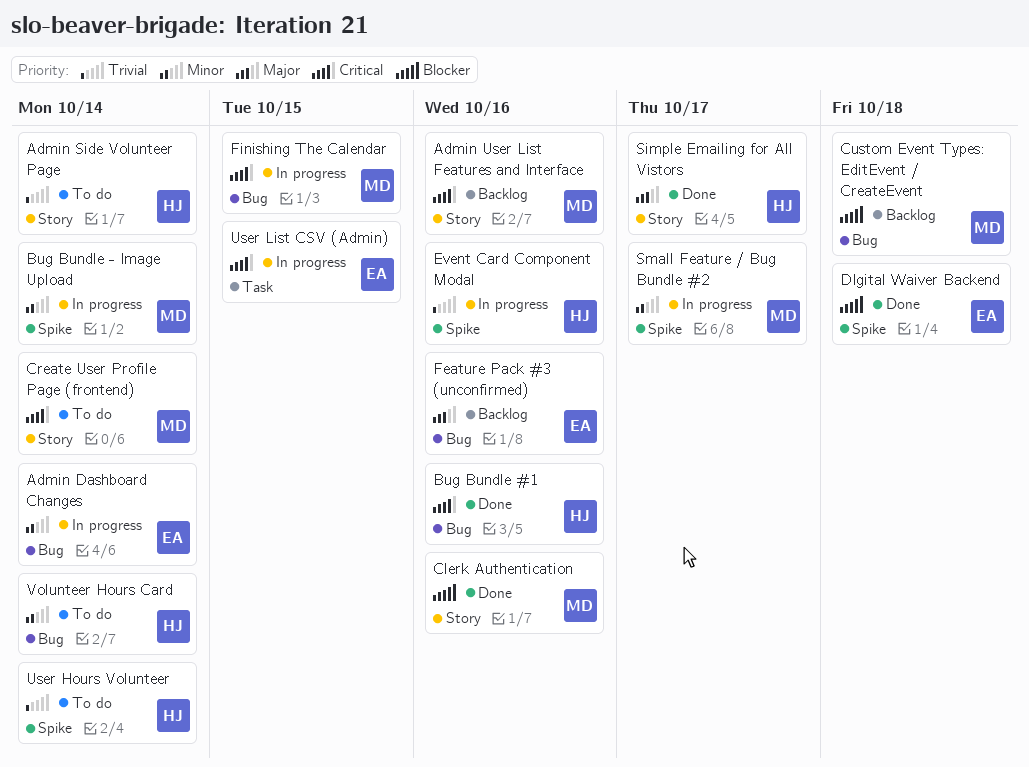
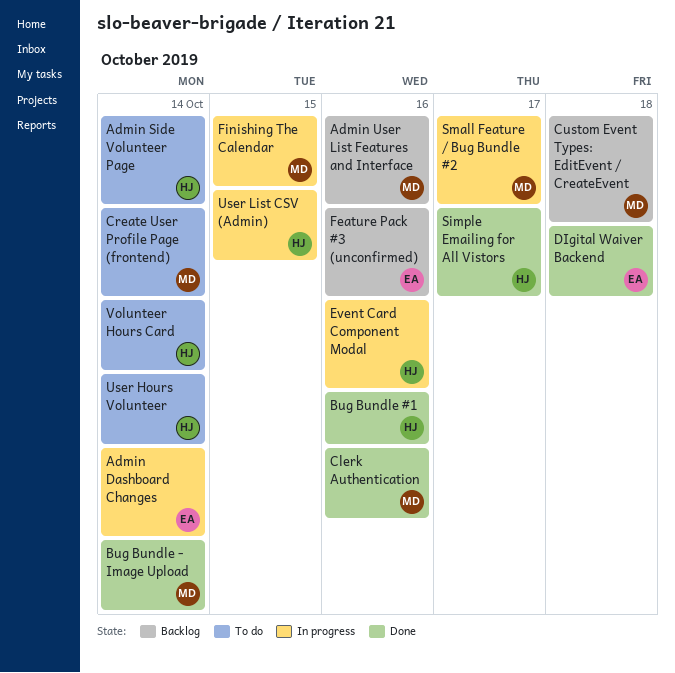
Bug Bundle - Image Upload, status: In progress -> Done
User List CSV (Admin), owner: EA -> HJ

